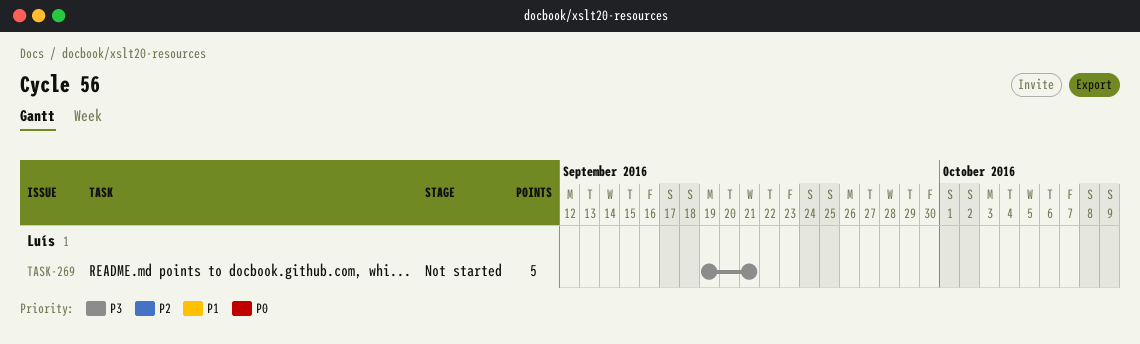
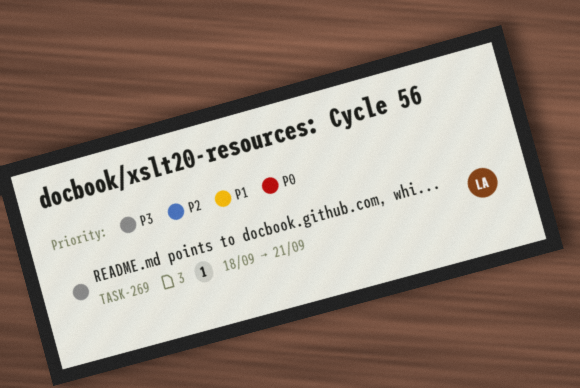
TASK-269, estimate: 5 -> 1
TASK-269, start: Sep 19 -> Sep 18

